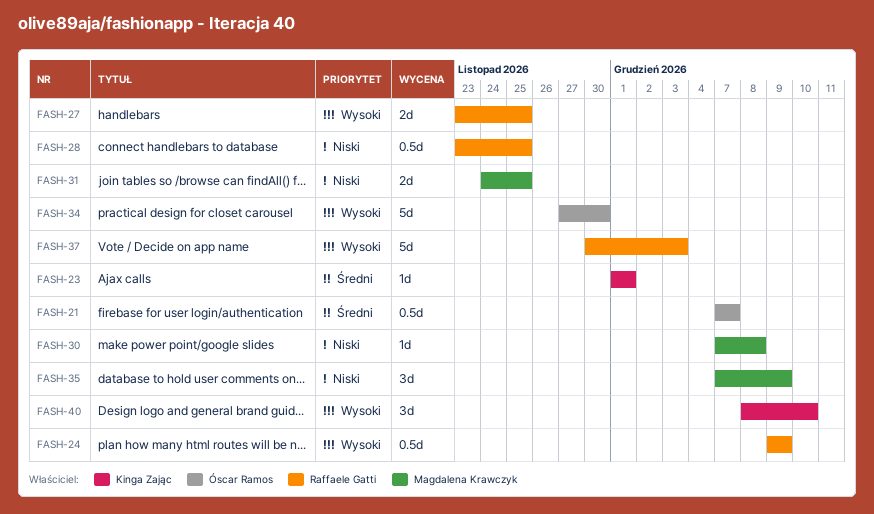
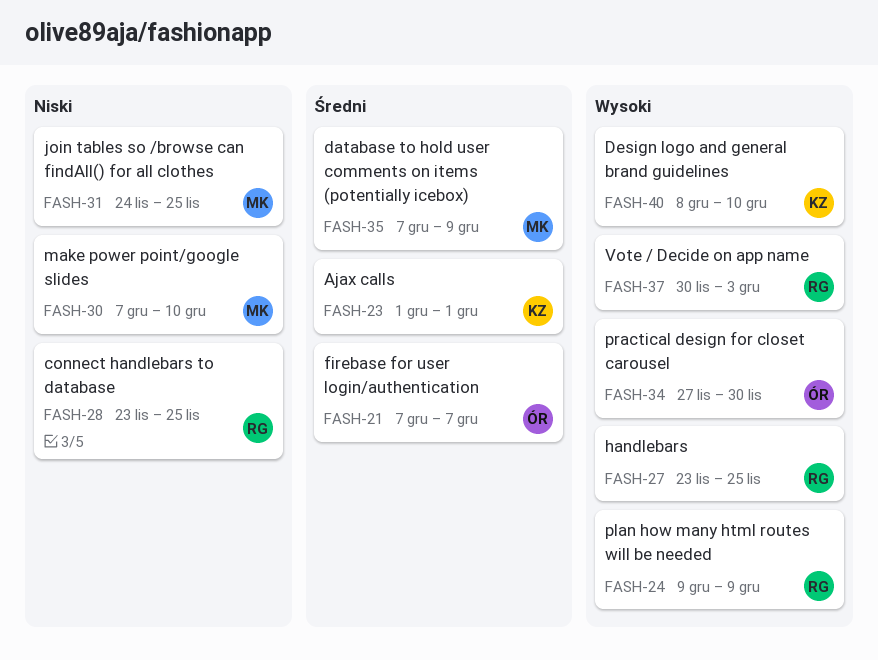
FASH-30, due: Dec 8 -> Dec 10
FASH-35, priority: Niski -> Średni

